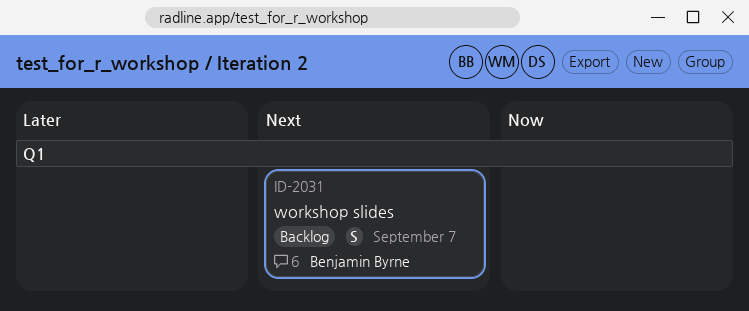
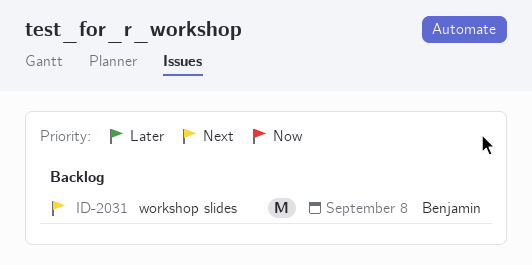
ID-2031, estimate: S -> M
ID-2031, due: Sep 7 -> Sep 8

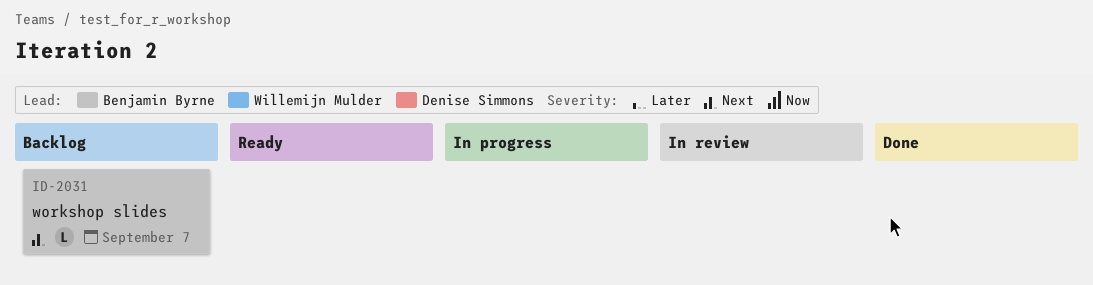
ID-2031, estimate: M -> L
ID-2031, due: Sep 8 -> Sep 7

